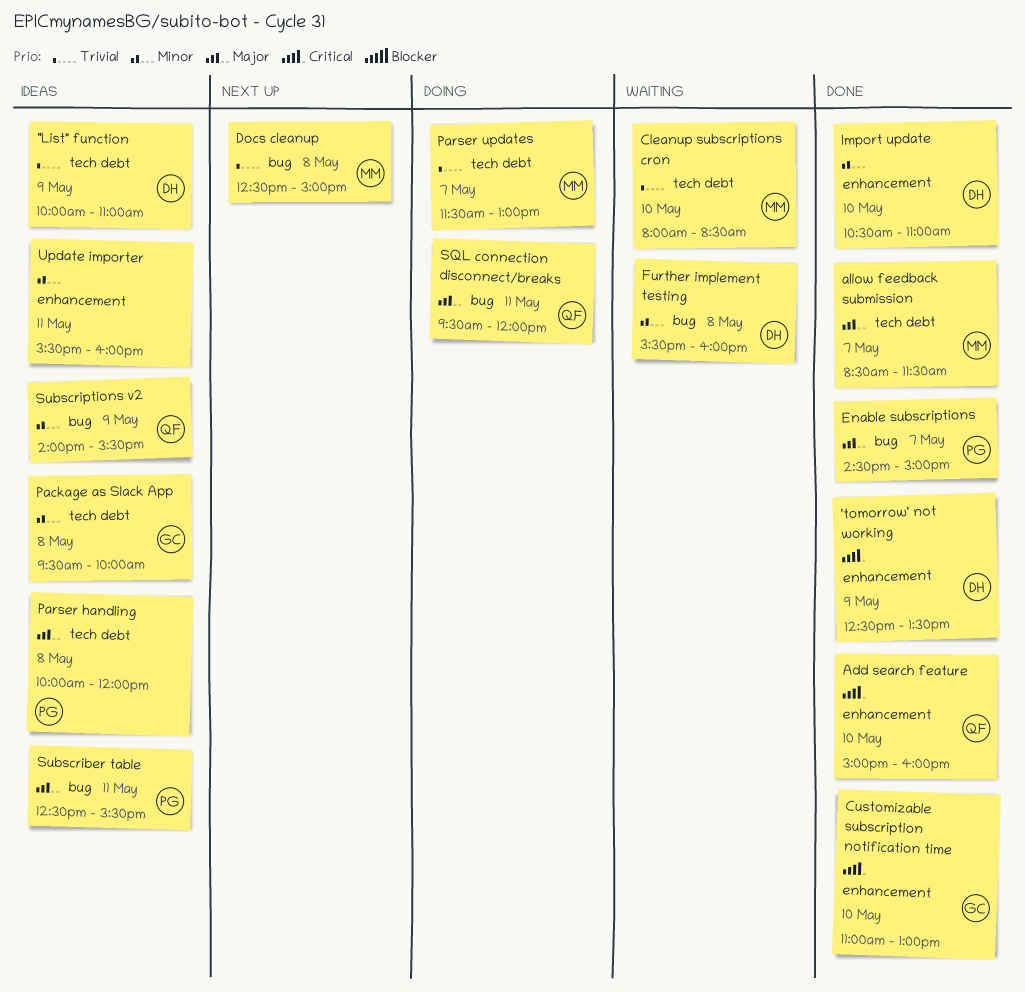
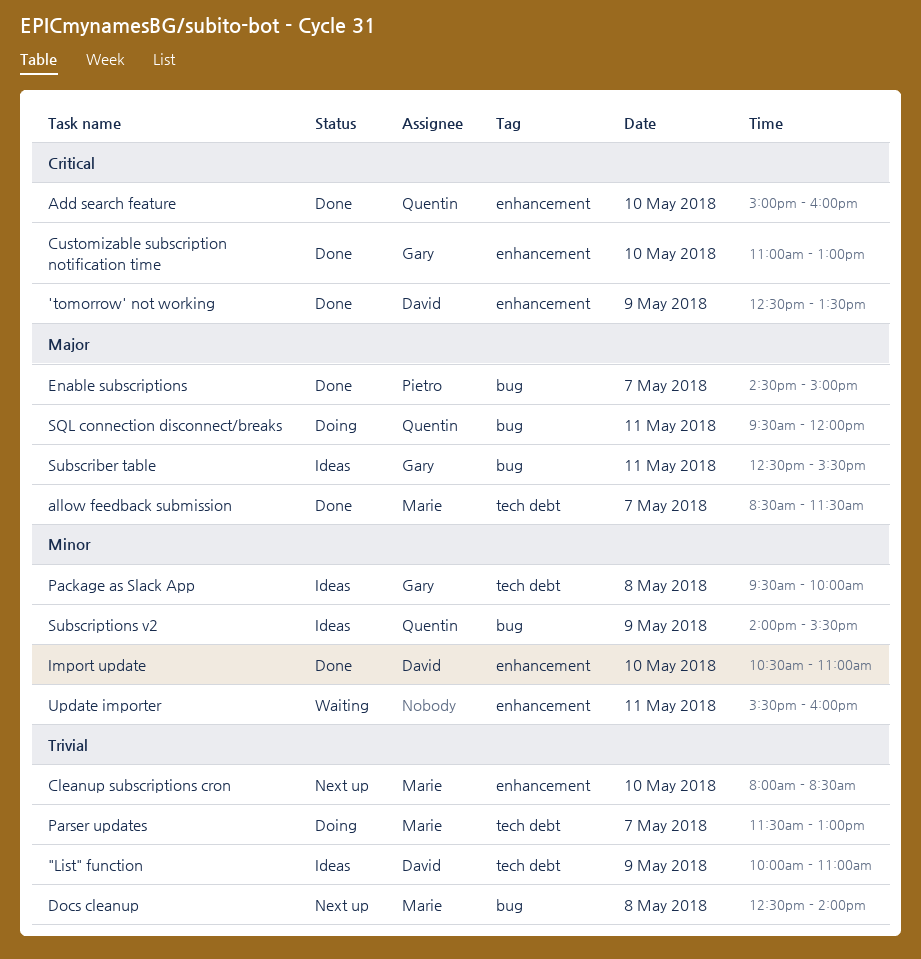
Cleanup subscriptions cron, status: Waiting -> Next up
Cleanup subscriptions cron, label: tech debt -> enhancement
Docs cleanup, ends: 15:00 -> 14:00
Further implement testing: present -> none
Parser handling: present -> none
Subscriber table, owner: Pietro -> Gary
Update importer, status: Ideas -> Waiting

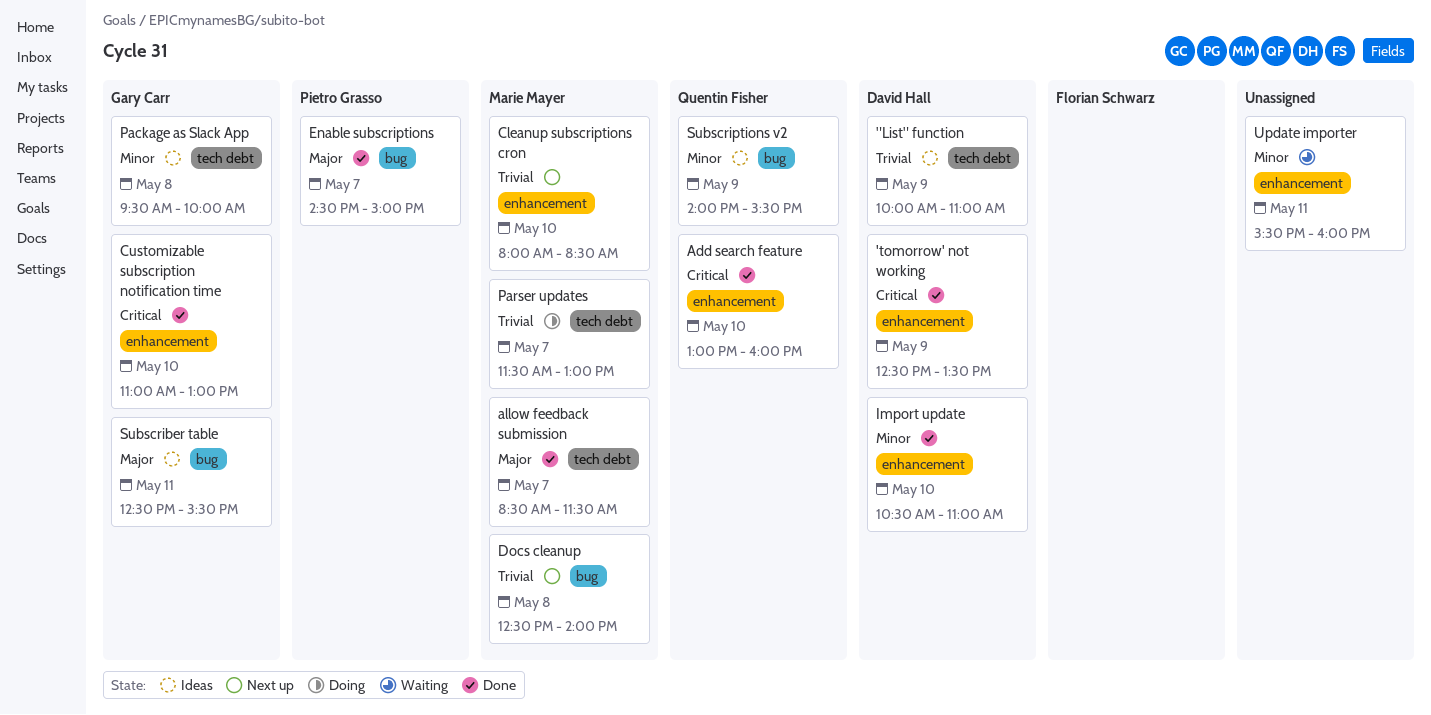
Add search feature, begins: 15:00 -> 13:00
SQL connection disconnect/breaks: present -> none

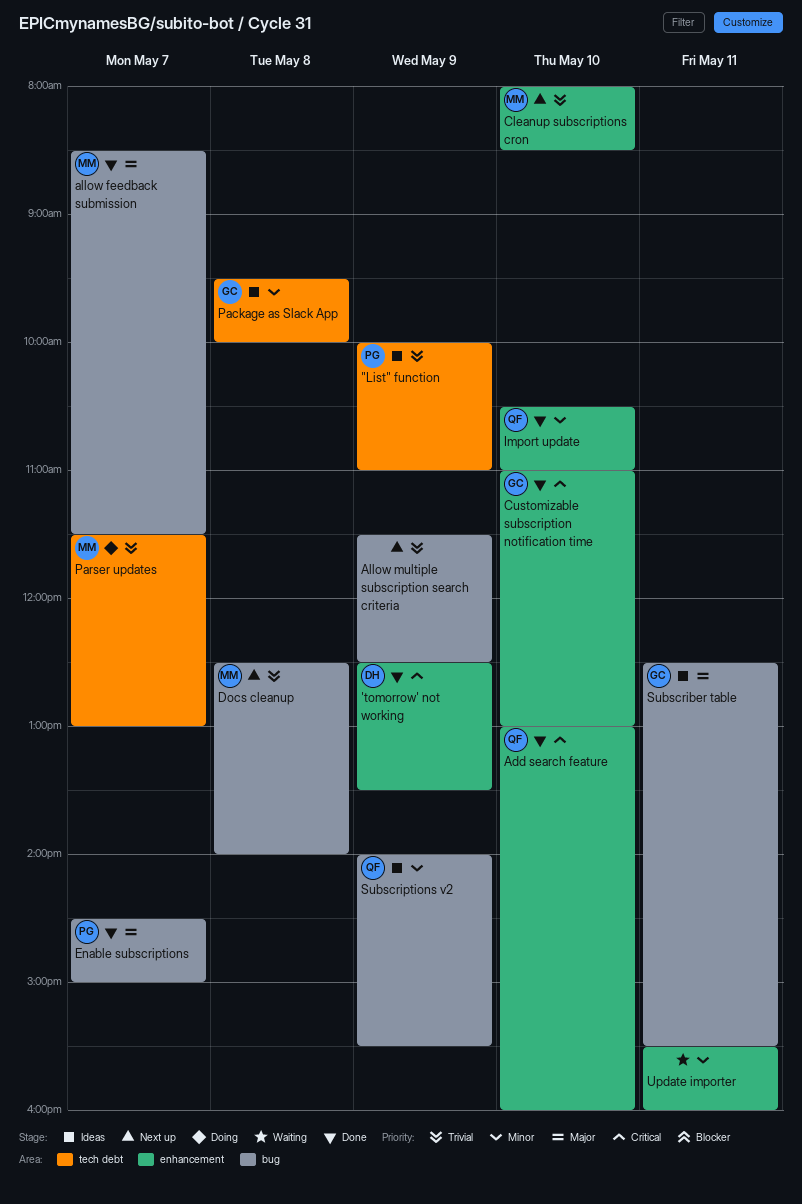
"List" function, owner: David Hall -> Pietro Grasso
allow feedback submission, label: tech debt -> bug
Allow multiple subscription search criteria: none -> present
Import update, owner: David Hall -> Quentin Fisher

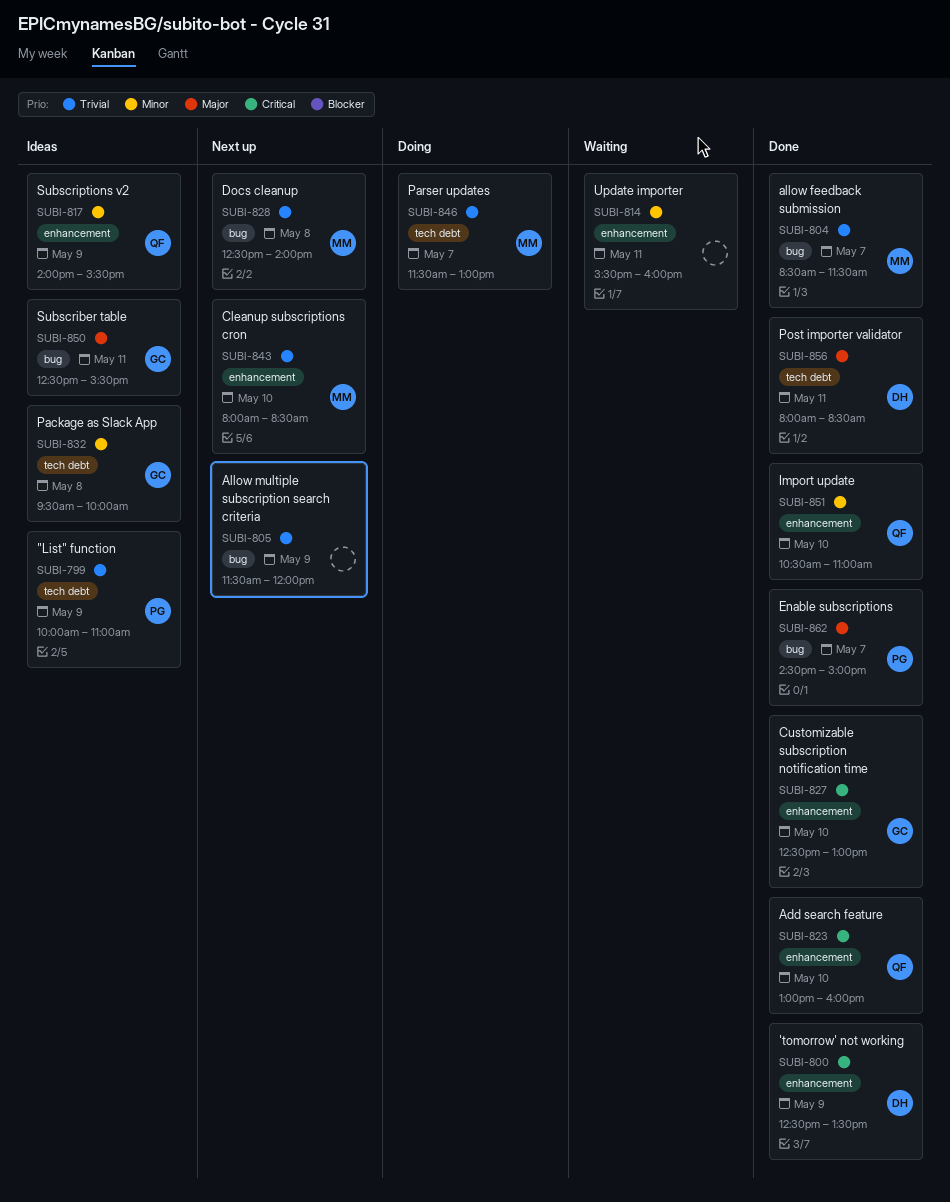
allow feedback submission, priority: Major -> Trivial
Allow multiple subscription search criteria, ends: 12:30 -> 12:00
Customizable subscription notification time, begins: 11:00 -> 12:30
Post importer validator: none -> present
Subscriptions v2, label: bug -> enhancement

